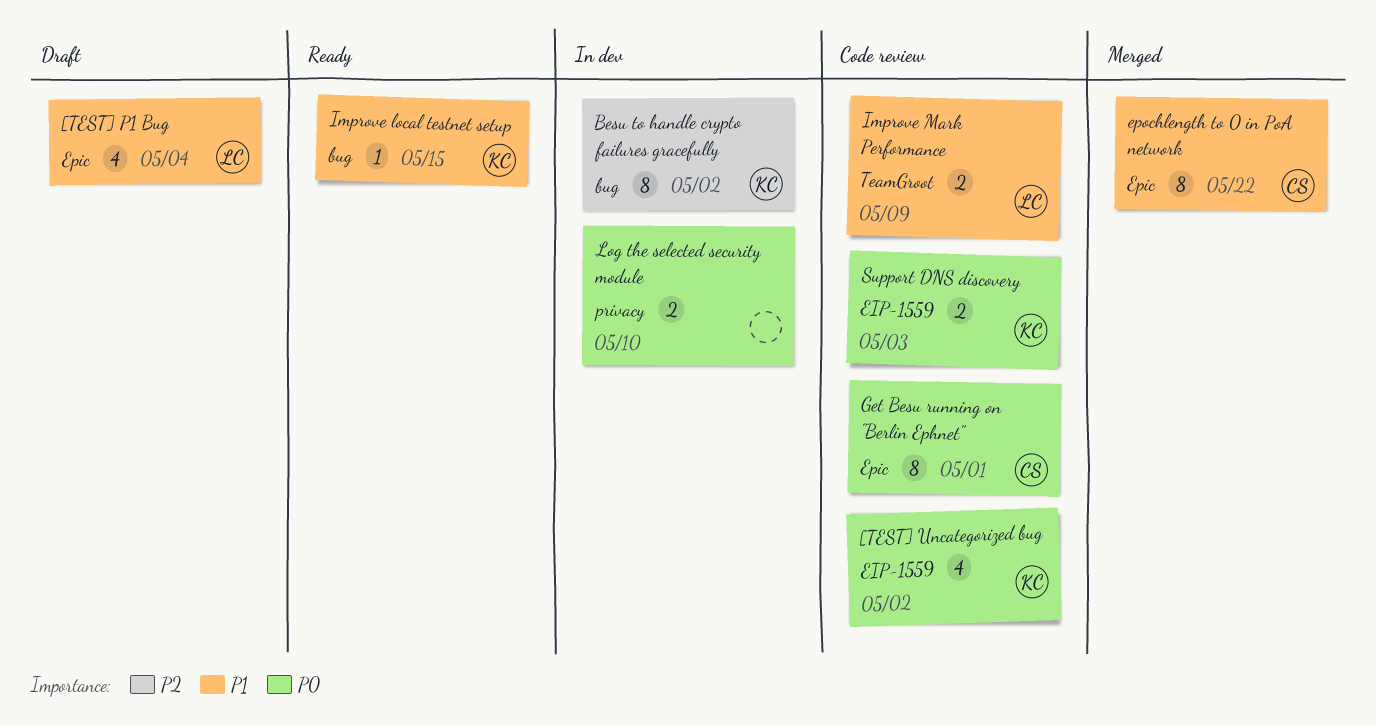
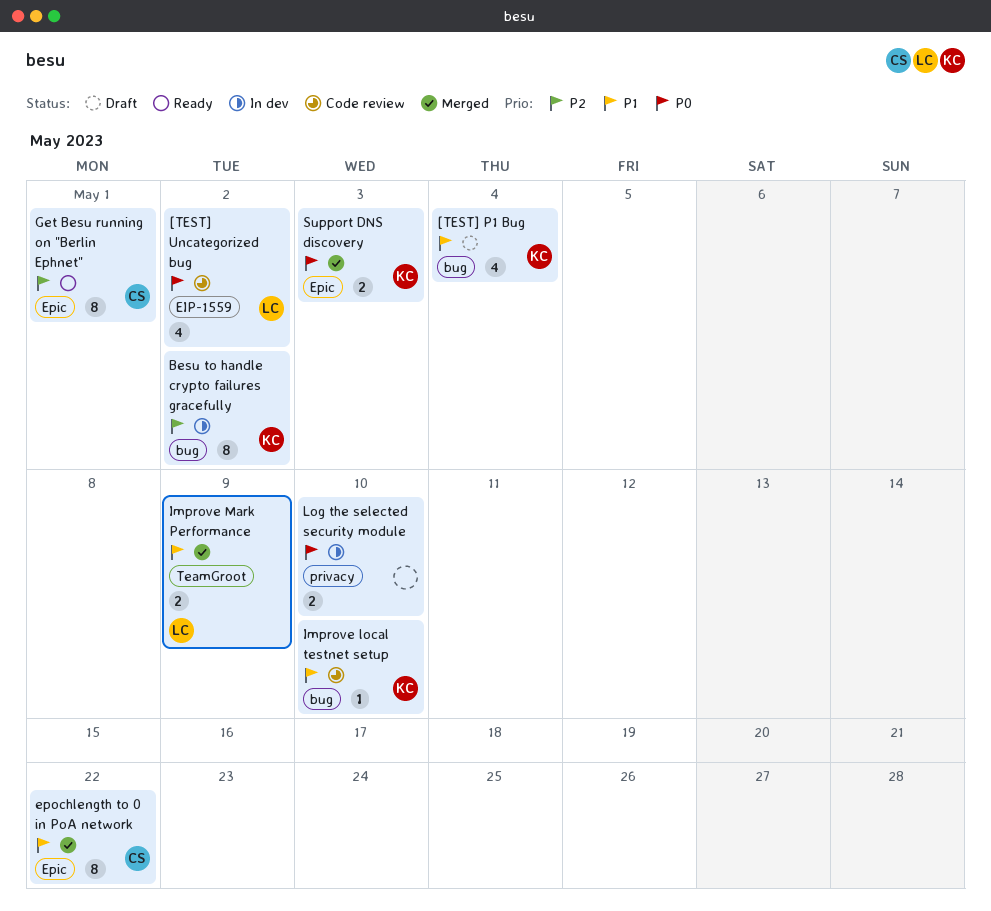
[TEST] P1 Bug, owner: LC -> KC
[TEST] P1 Bug, label: Epic -> bug
[TEST] Uncategorized bug, owner: KC -> LC
Get Besu running on "Berlin Ephnet", status: Code review -> Ready
Get Besu running on "Berlin Ephnet", priority: P0 -> P2
Improve local testnet setup, status: Ready -> Code review
Improve local testnet setup, due: May 15 -> May 10
Improve Mark Performance, status: Code review -> Merged
Support DNS discovery, status: Code review -> Merged
Support DNS discovery, label: EIP-1559 -> Epic

